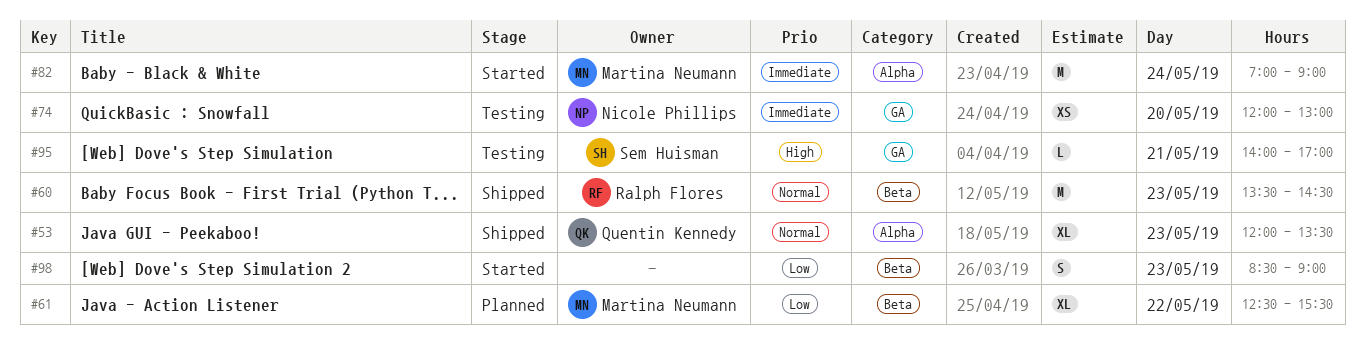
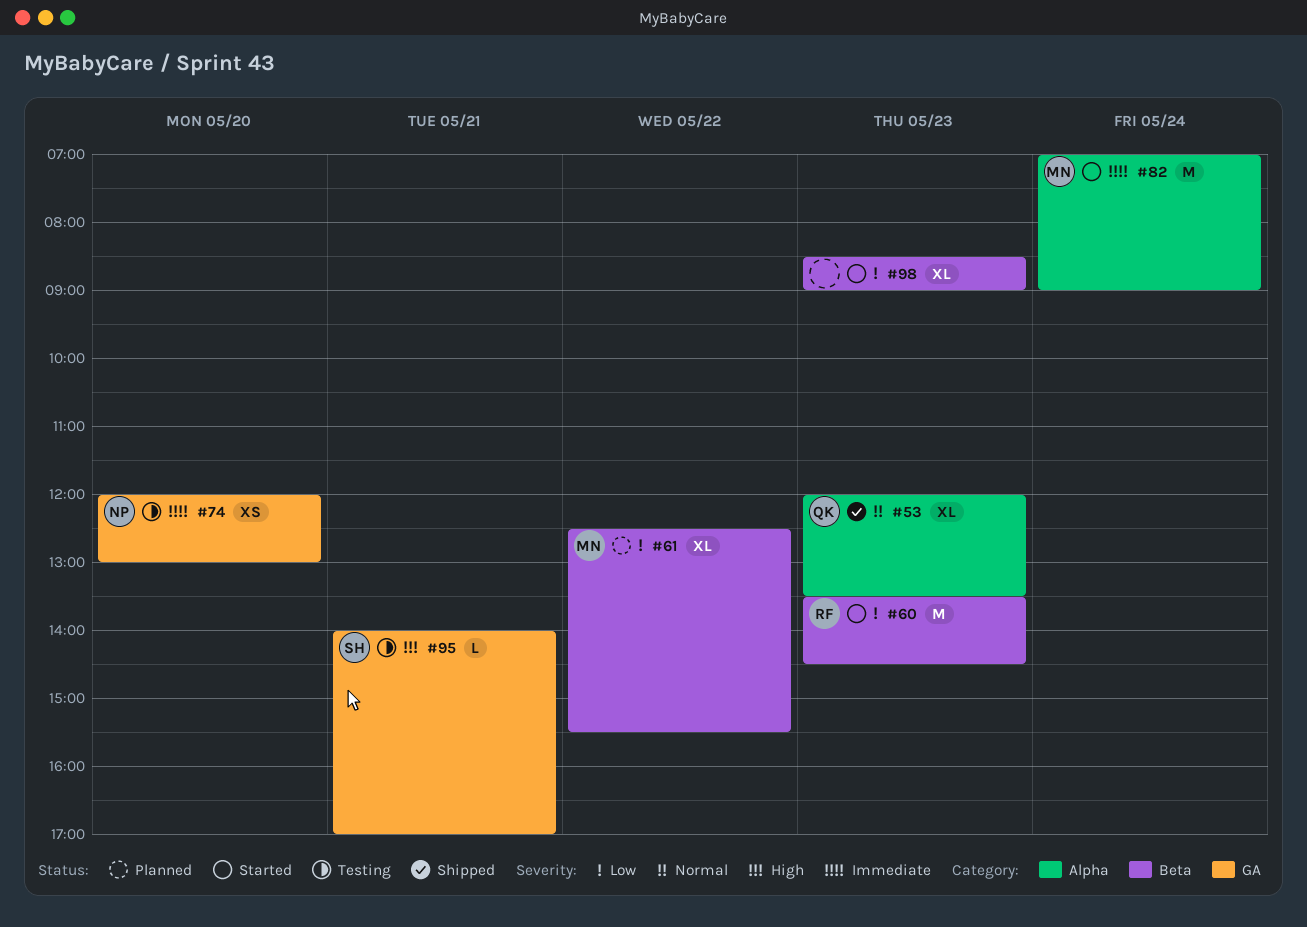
#60, status: Shipped -> Started
#60, priority: Normal -> Low
#98, estimate: S -> XL

